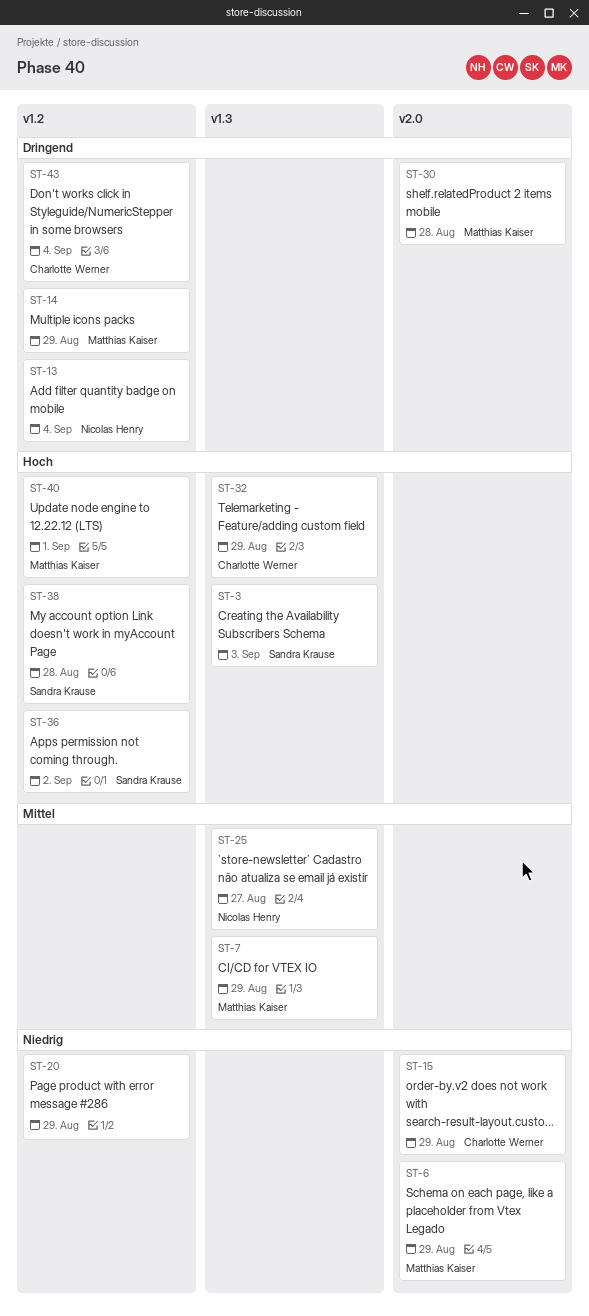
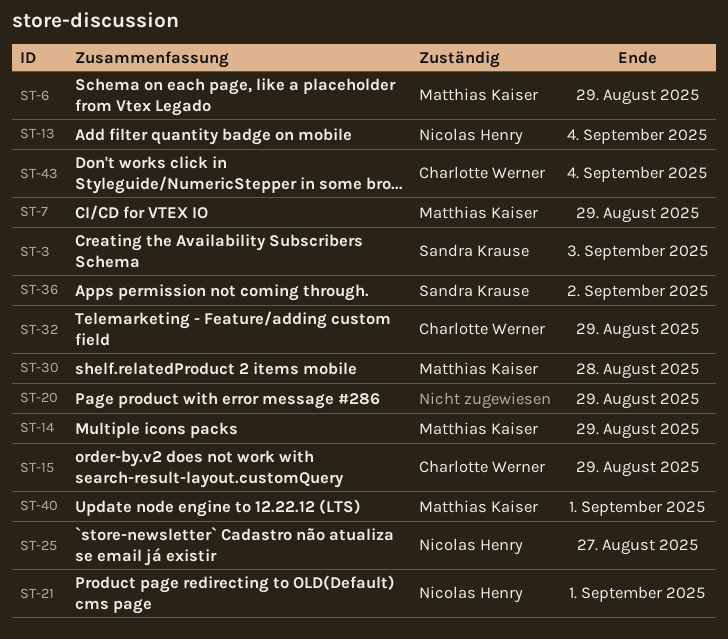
ST-21: none -> present
ST-38: present -> none

